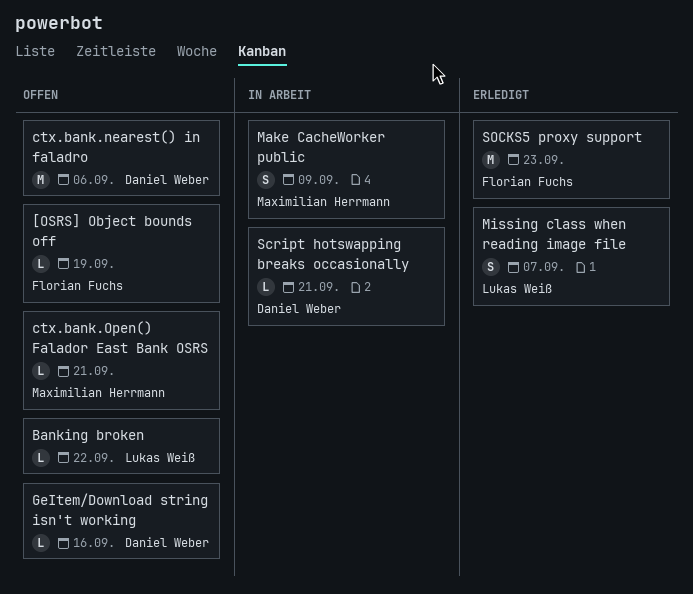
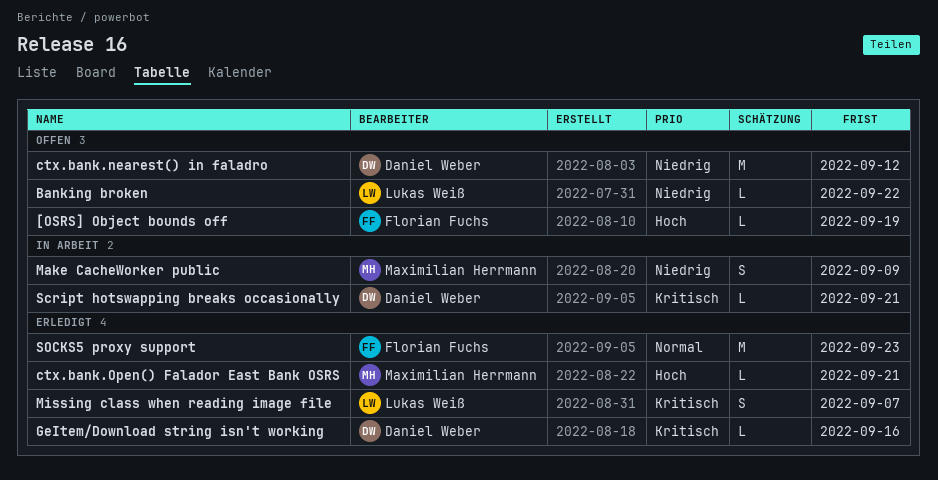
ctx.bank.nearest() in faladro, due: Sep 6 -> Sep 12
ctx.bank.Open() Falador East Bank OSRS, status: Offen -> Erledigt
GeItem/Download string isn't working, status: Offen -> Erledigt

